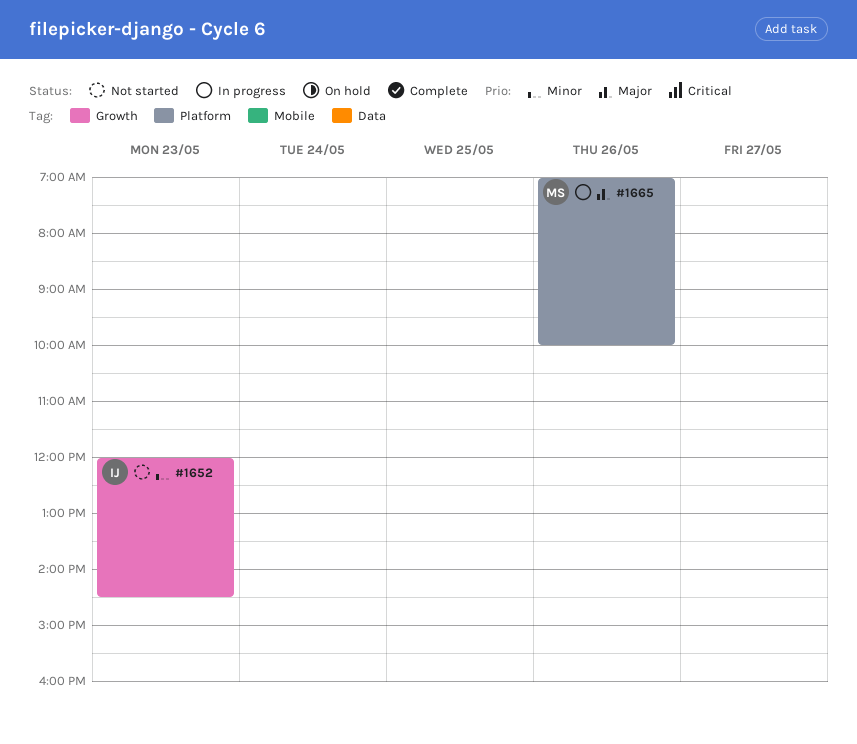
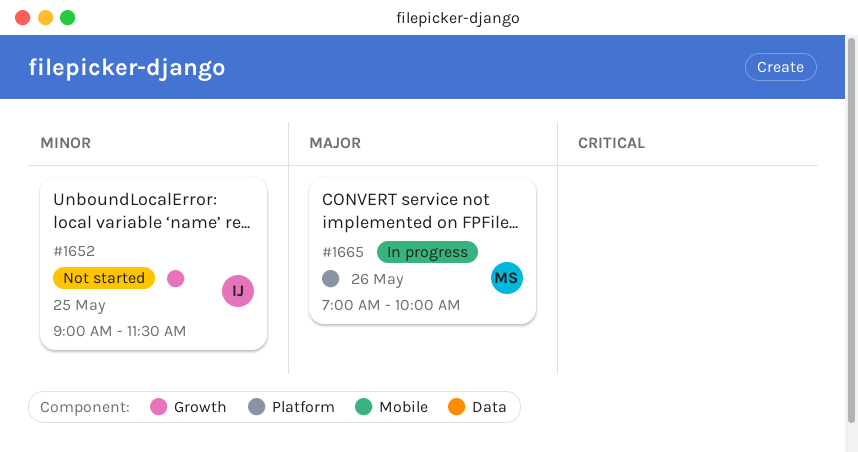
#1652, day: May 23 -> May 25
#1652, begins: 12:00 -> 09:00
#1652, ends: 14:30 -> 11:30

